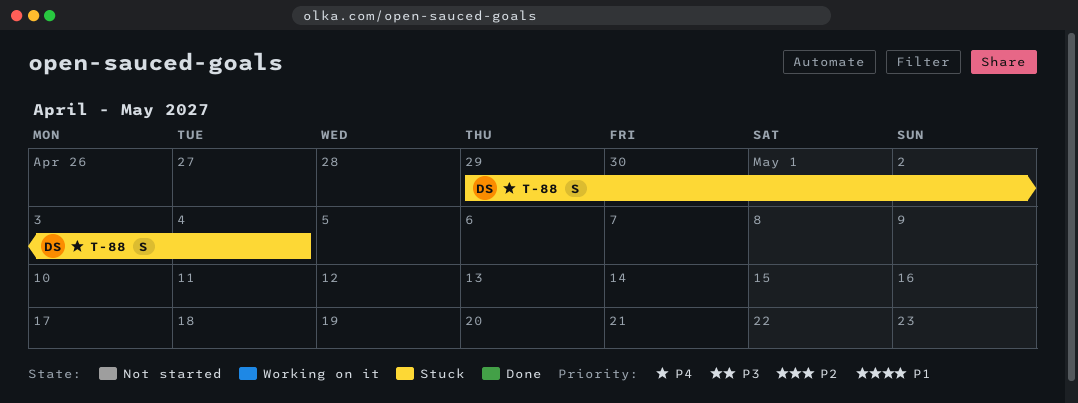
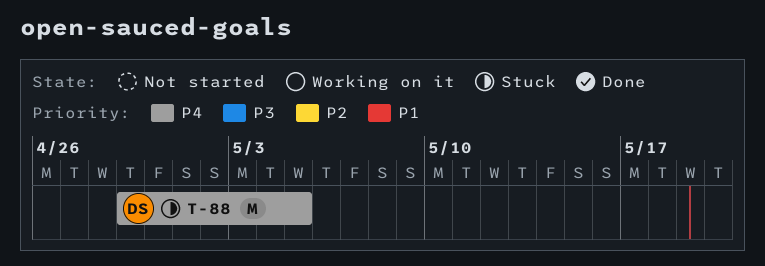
T-88, estimate: S -> M
T-88, due: May 4 -> May 5

